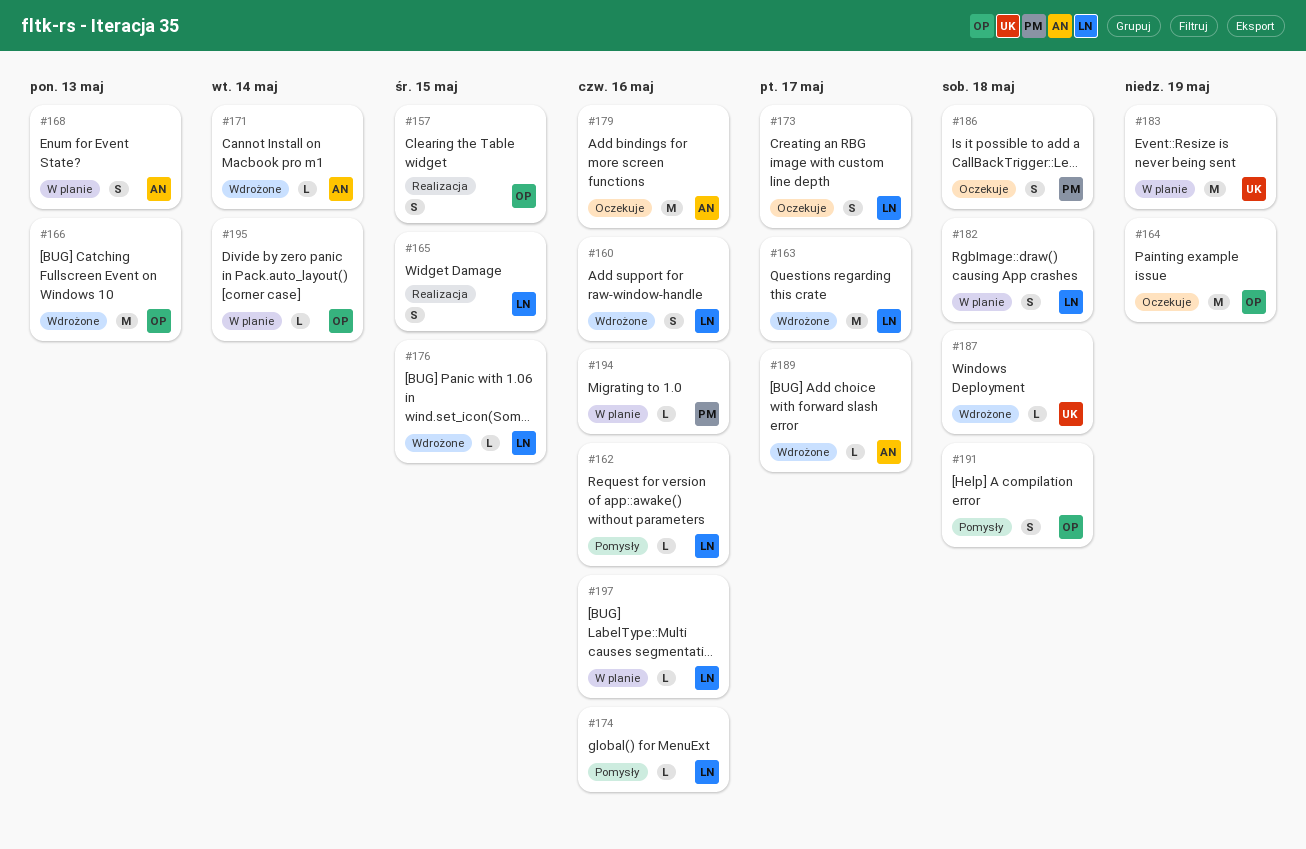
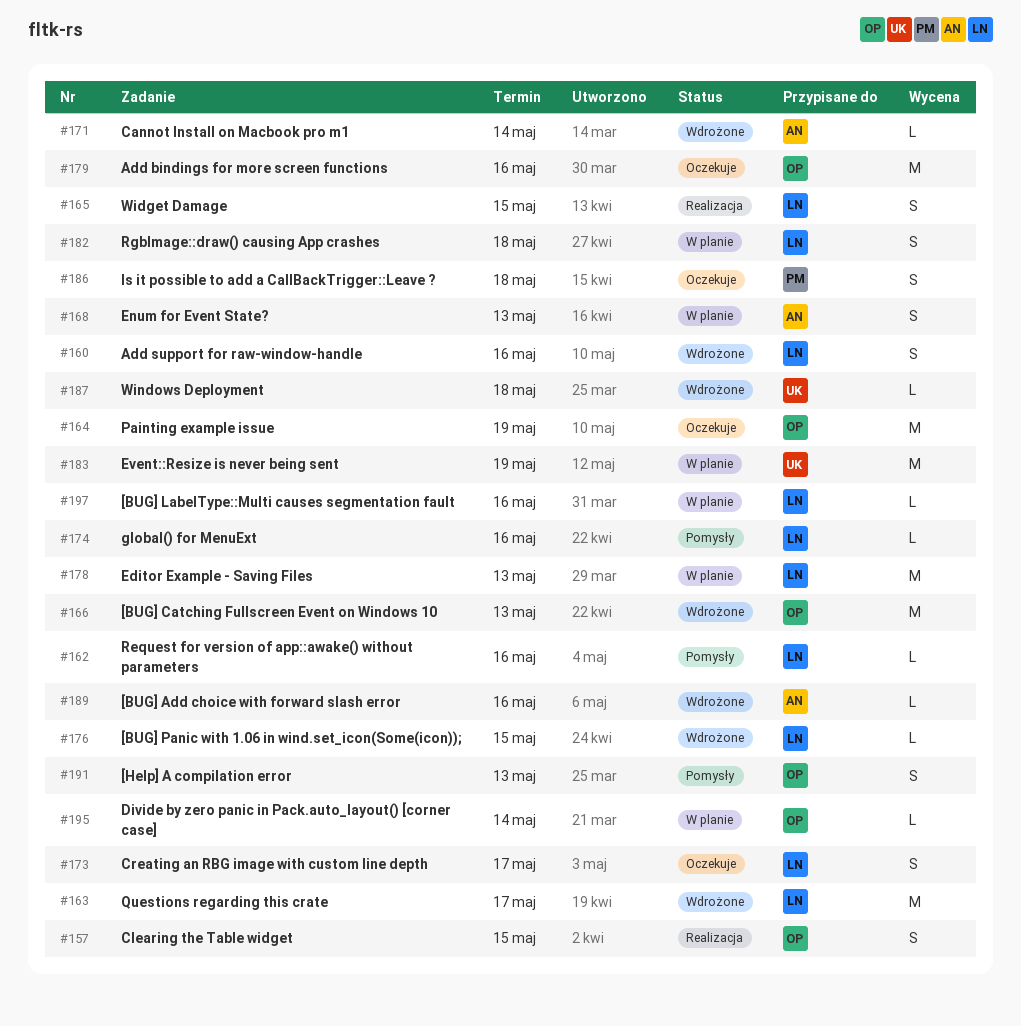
#178: none -> present
#179, owner: AN -> OP
#189, due: May 17 -> May 16
#191, due: May 18 -> May 13
#194: present -> none

